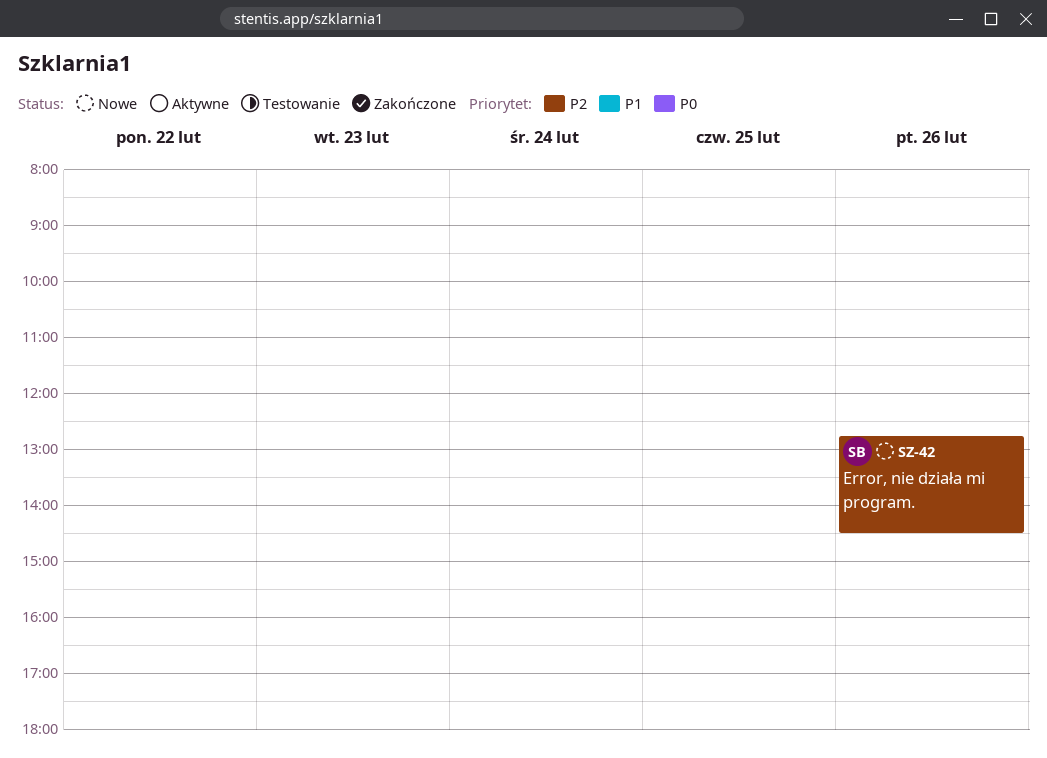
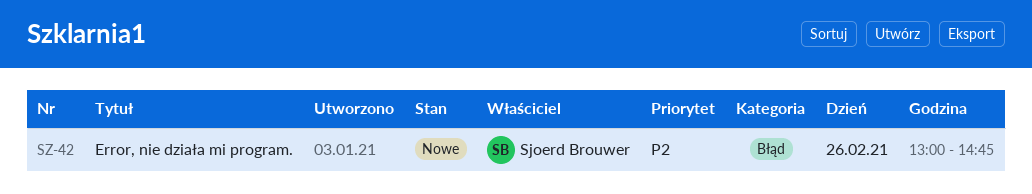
SZ-42, begins: 12:45 -> 13:00
SZ-42, ends: 14:30 -> 14:45

